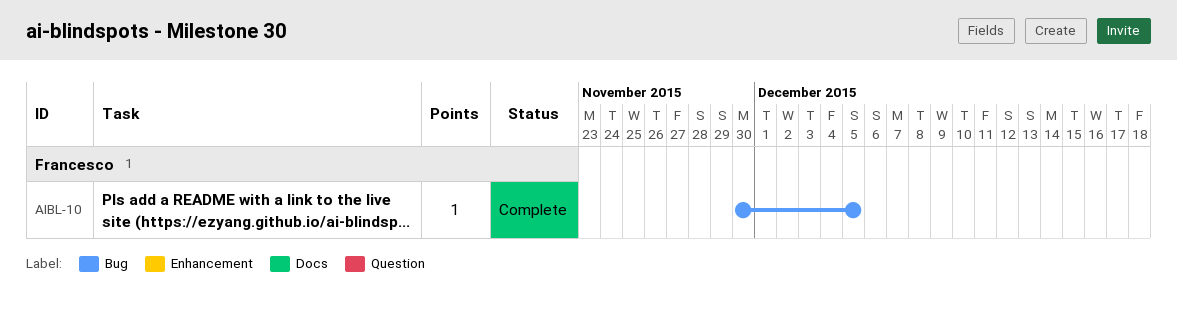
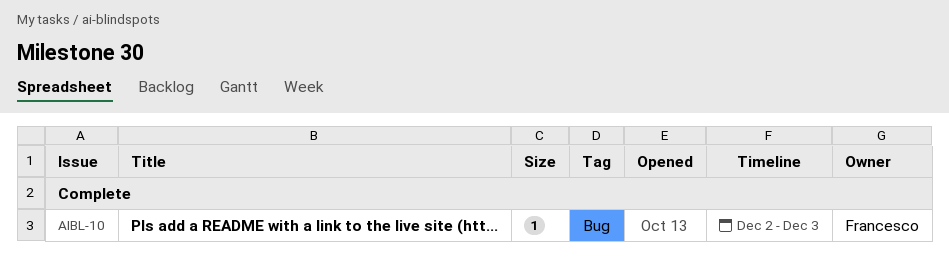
AIBL-10, start: Nov 30 -> Dec 2
AIBL-10, due: Dec 5 -> Dec 3

